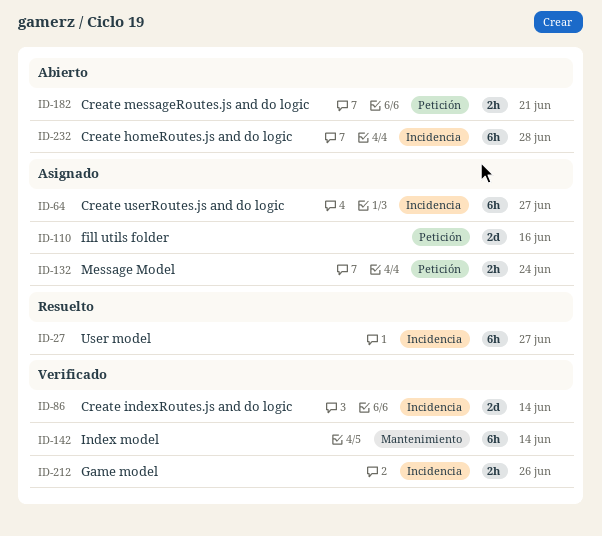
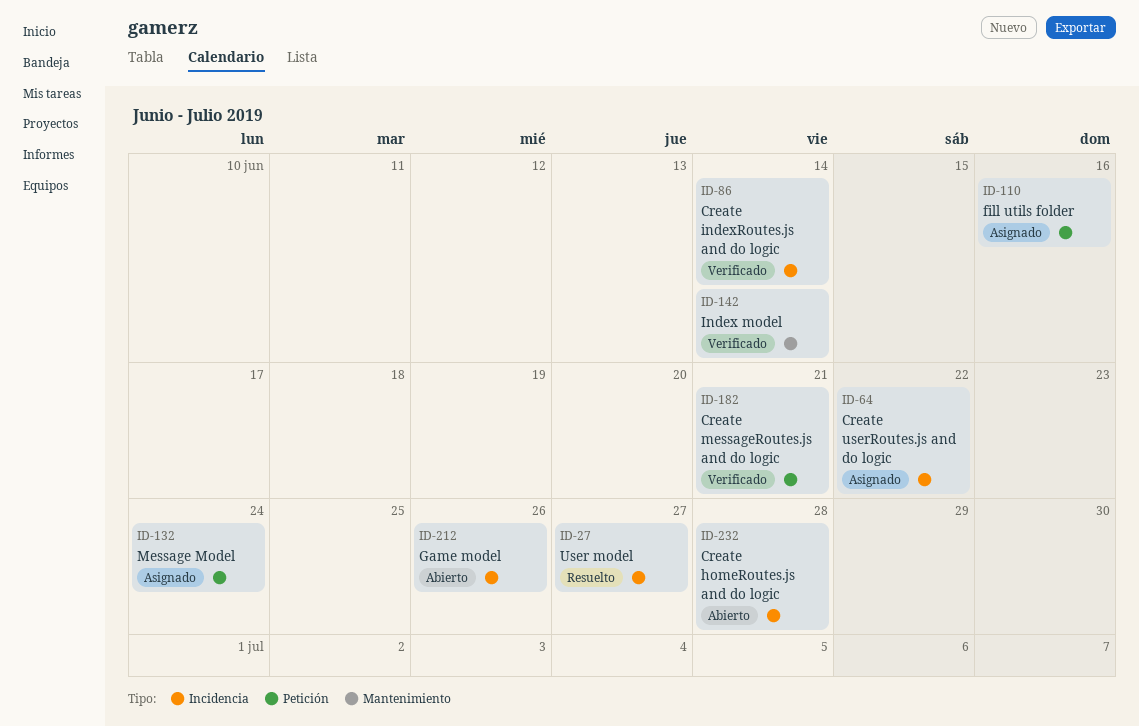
ID-64, due: Jun 27 -> Jun 22
ID-182, status: Abierto -> Verificado
ID-212, status: Verificado -> Abierto

